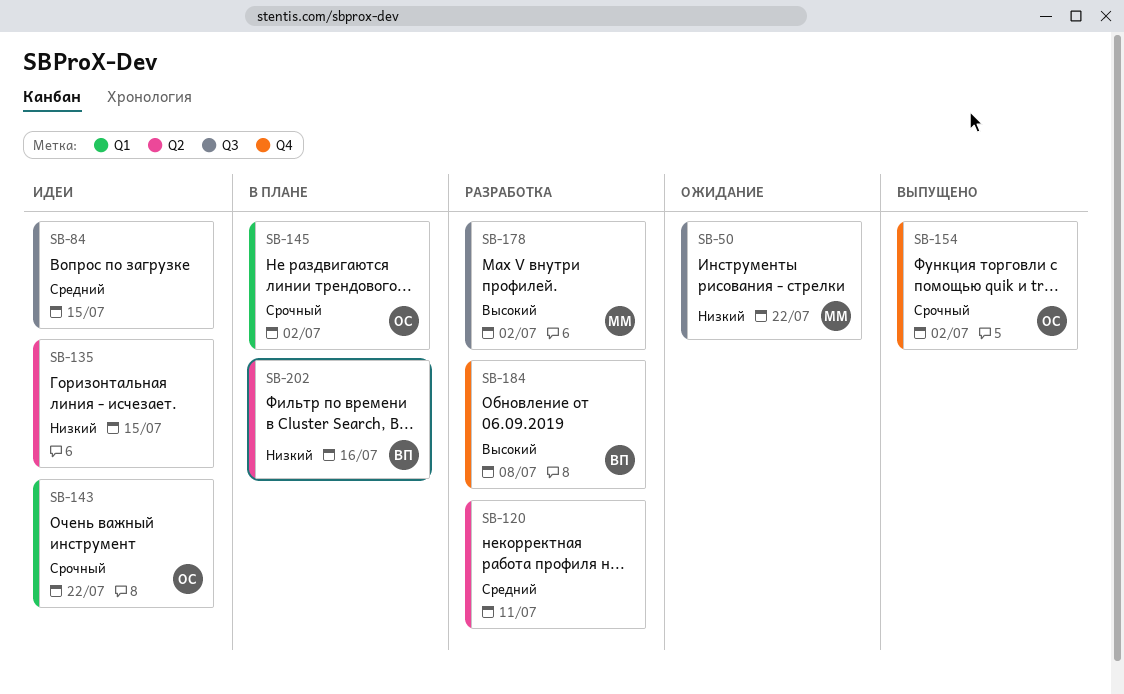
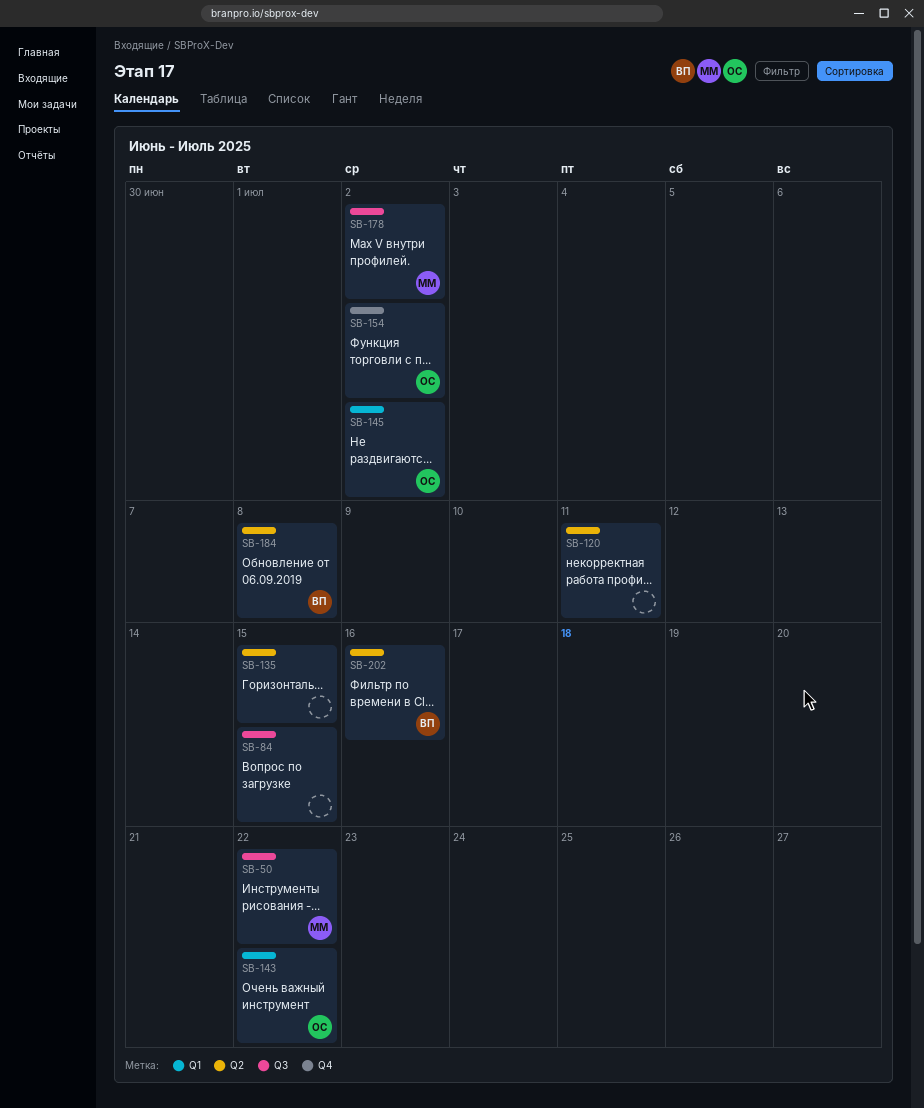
SB-184, label: Q4 -> Q2

